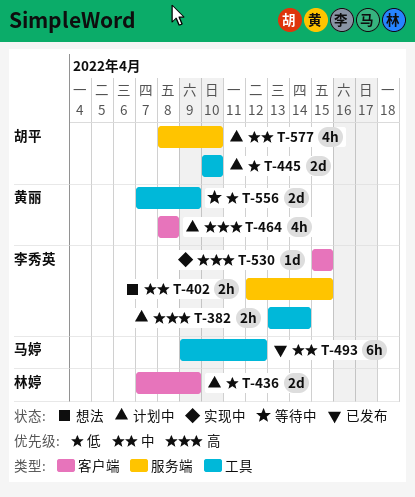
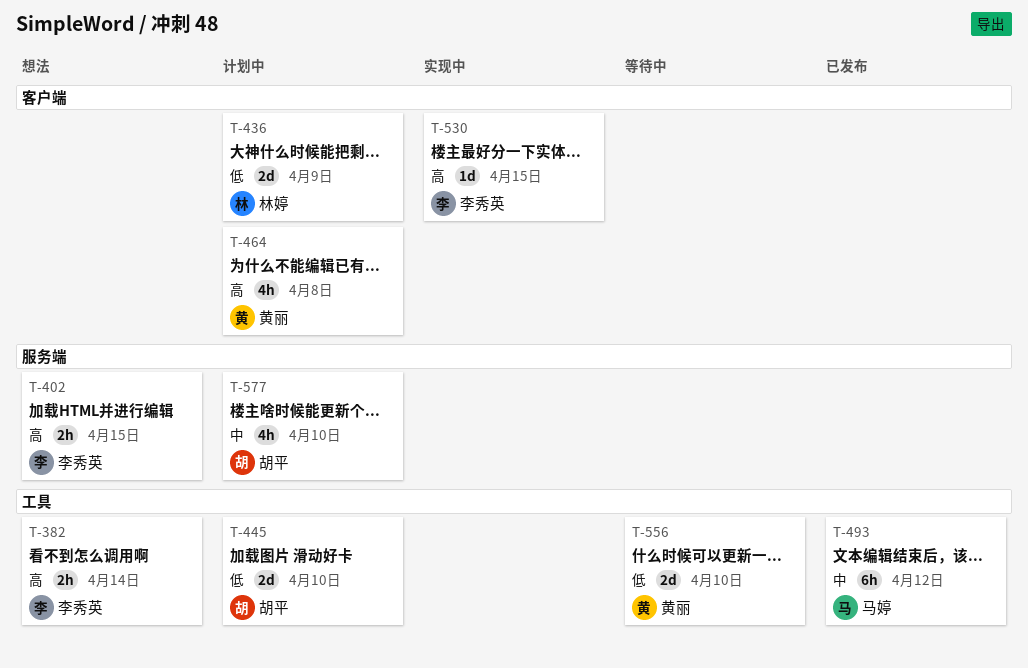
T-382, status: 计划中 -> 想法
T-402, priority: 中 -> 高
T-556, due: Apr 9 -> Apr 10

